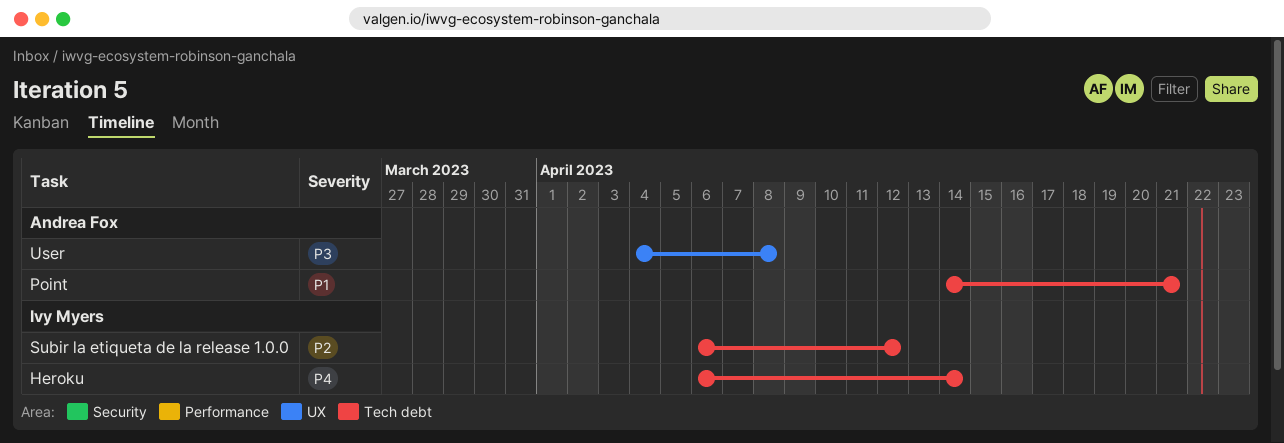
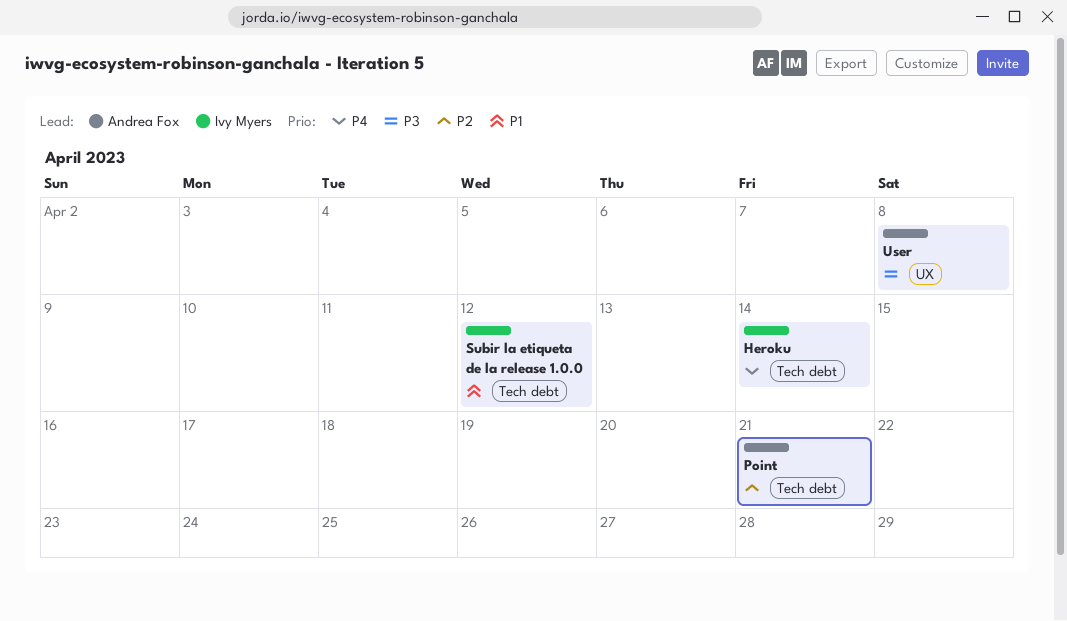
Point, priority: P1 -> P2
Subir la etiqueta de la release 1.0.0, priority: P2 -> P1

